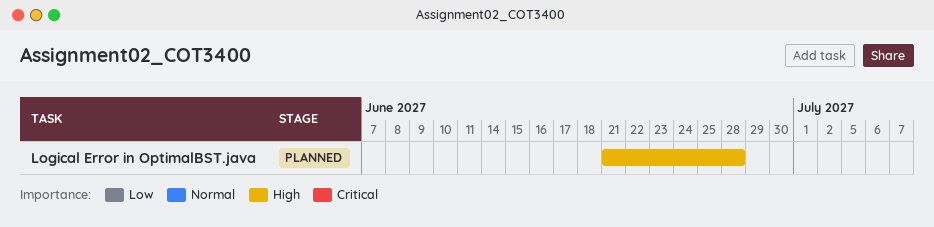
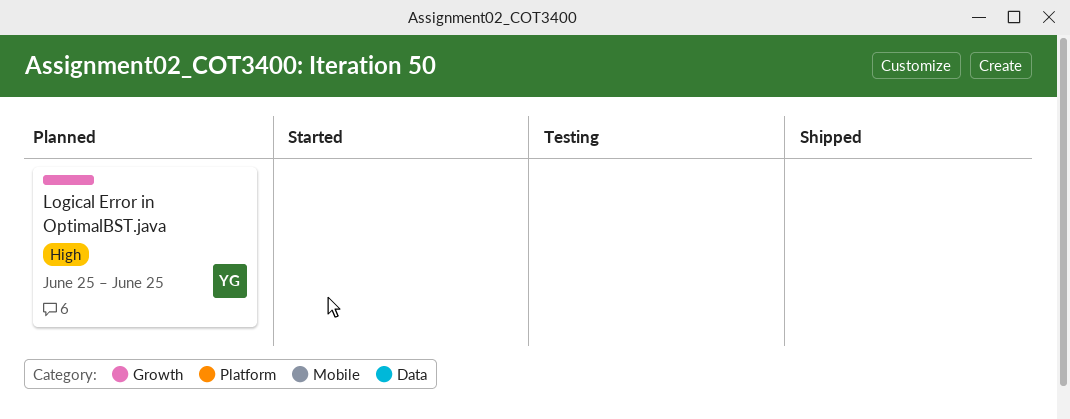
Logical Error in OptimalBST.java, start: Jun 21 -> Jun 25
Logical Error in OptimalBST.java, due: Jun 28 -> Jun 25

